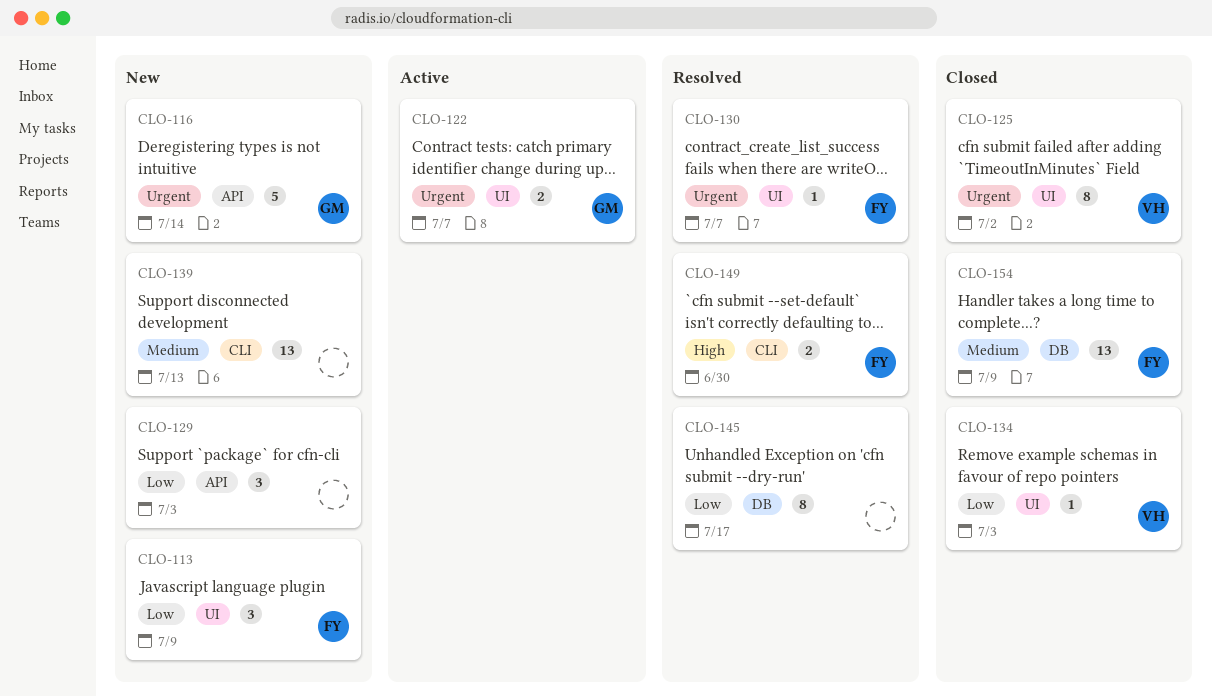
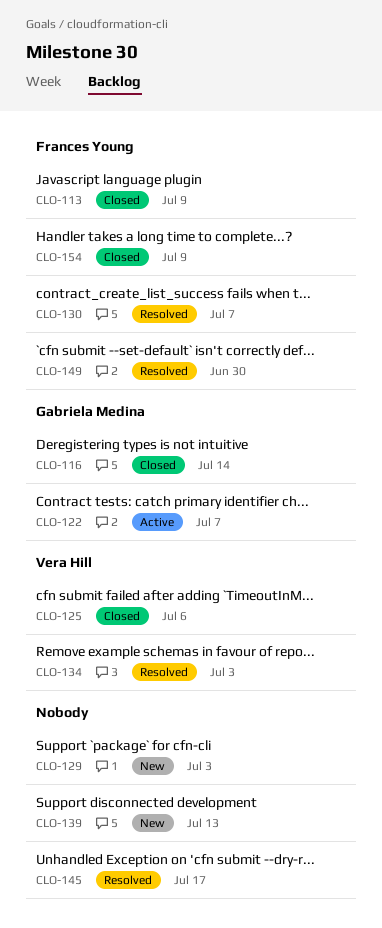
CLO-113, status: New -> Closed
CLO-116, status: New -> Closed
CLO-125, due: Jul 2 -> Jul 6
CLO-134, status: Closed -> Resolved

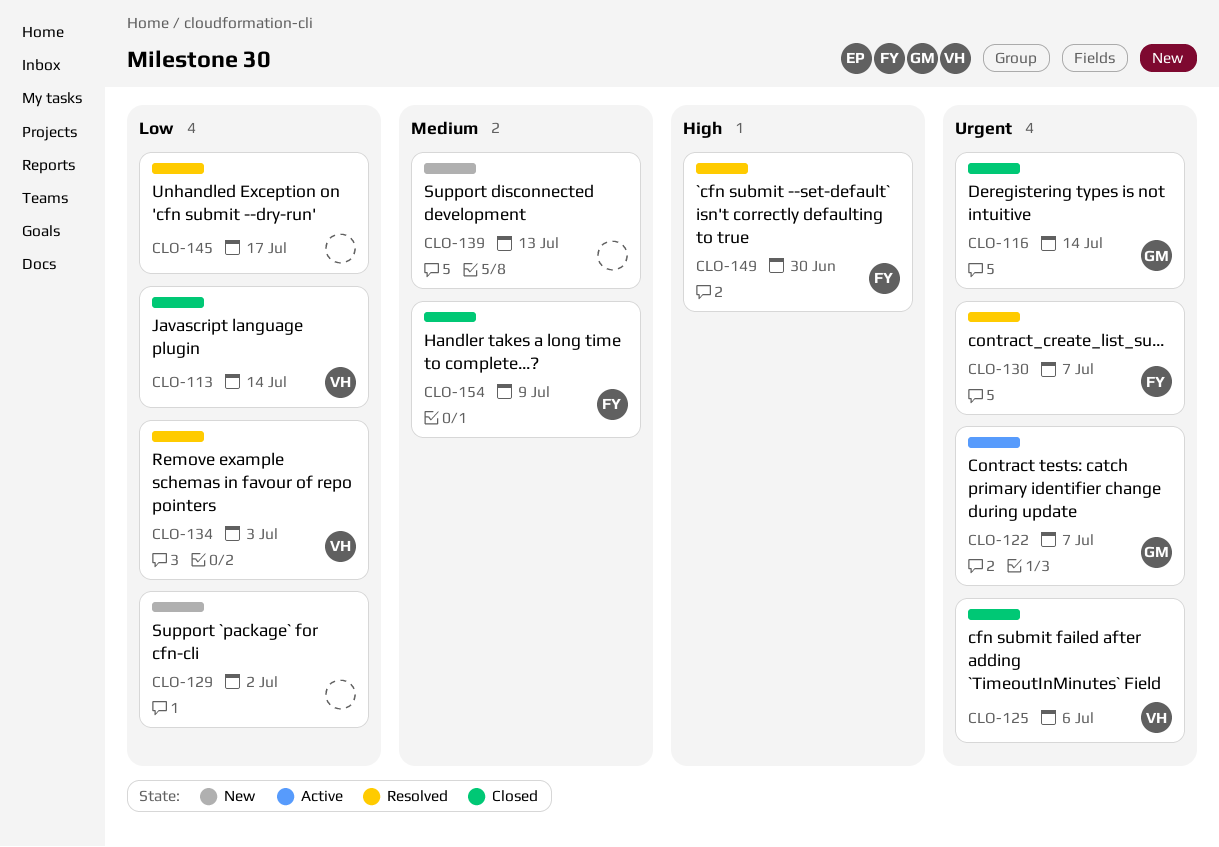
CLO-113, owner: Frances Young -> Vera Hill
CLO-113, due: Jul 9 -> Jul 14
CLO-129, due: Jul 3 -> Jul 2

